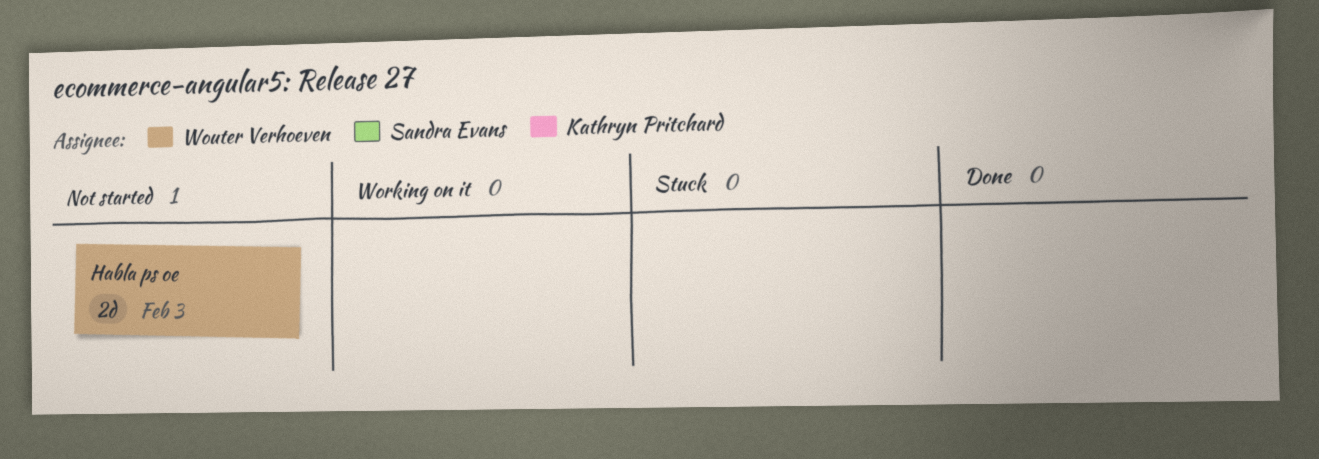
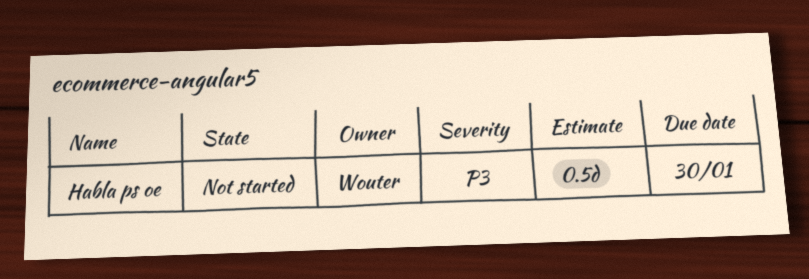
Habla ps oe, estimate: 2d -> 0.5d
Habla ps oe, due: Feb 3 -> Jan 30

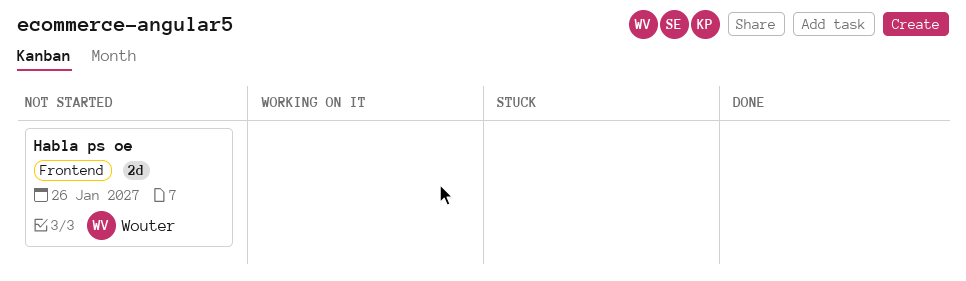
Habla ps oe, estimate: 0.5d -> 2d
Habla ps oe, due: Jan 30 -> Jan 26

